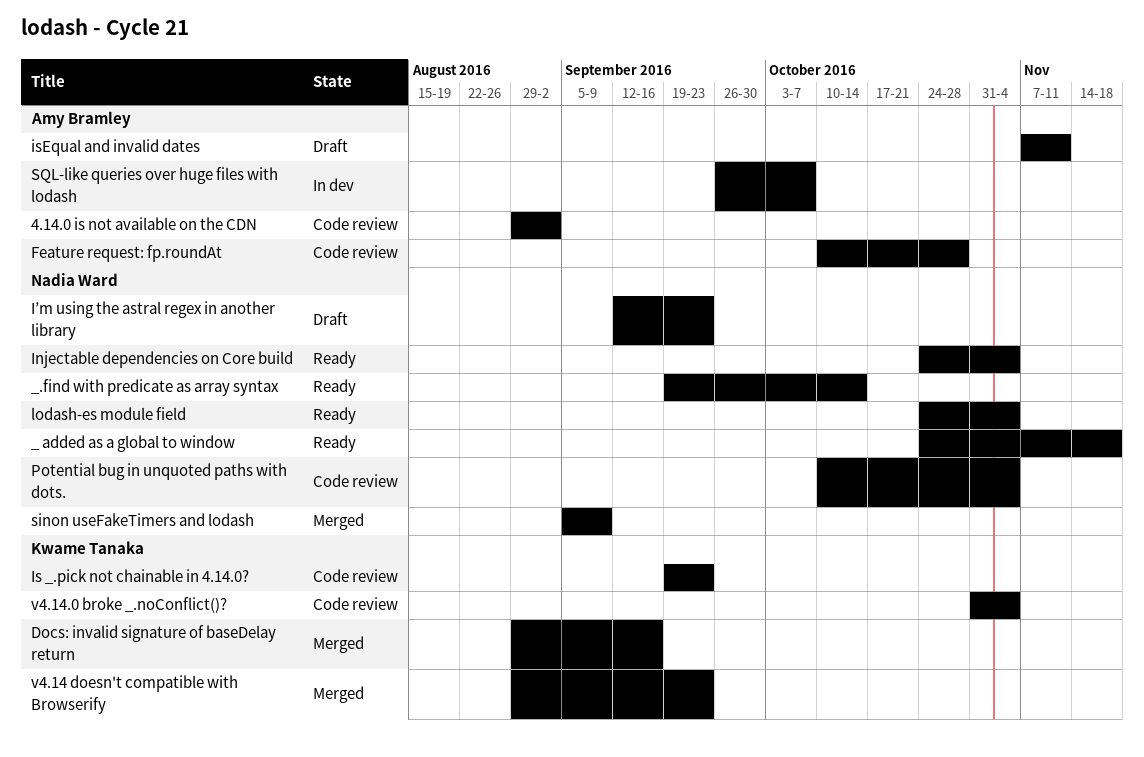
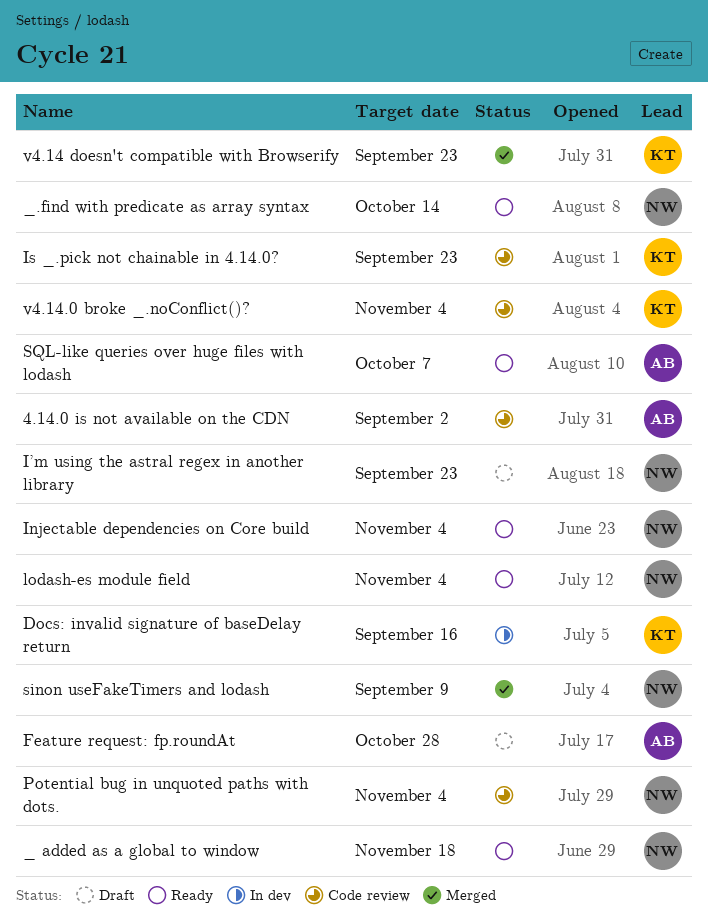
Docs: invalid signature of baseDelay return, status: Merged -> In dev
Feature request: fp.roundAt, status: Code review -> Draft
isEqual and invalid dates: present -> none
SQL-like queries over huge files with lodash, status: In dev -> Ready

